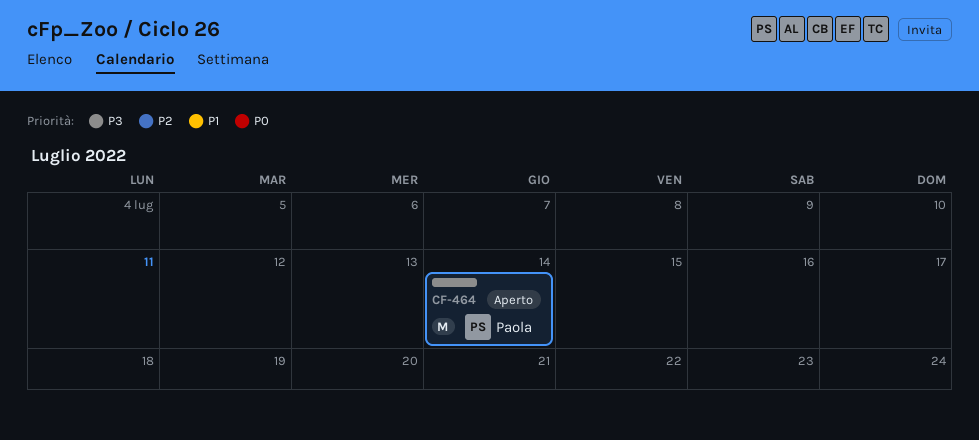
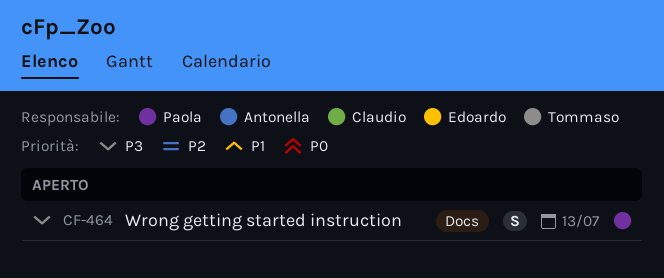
CF-464, estimate: M -> S
CF-464, due: Jul 14 -> Jul 13

